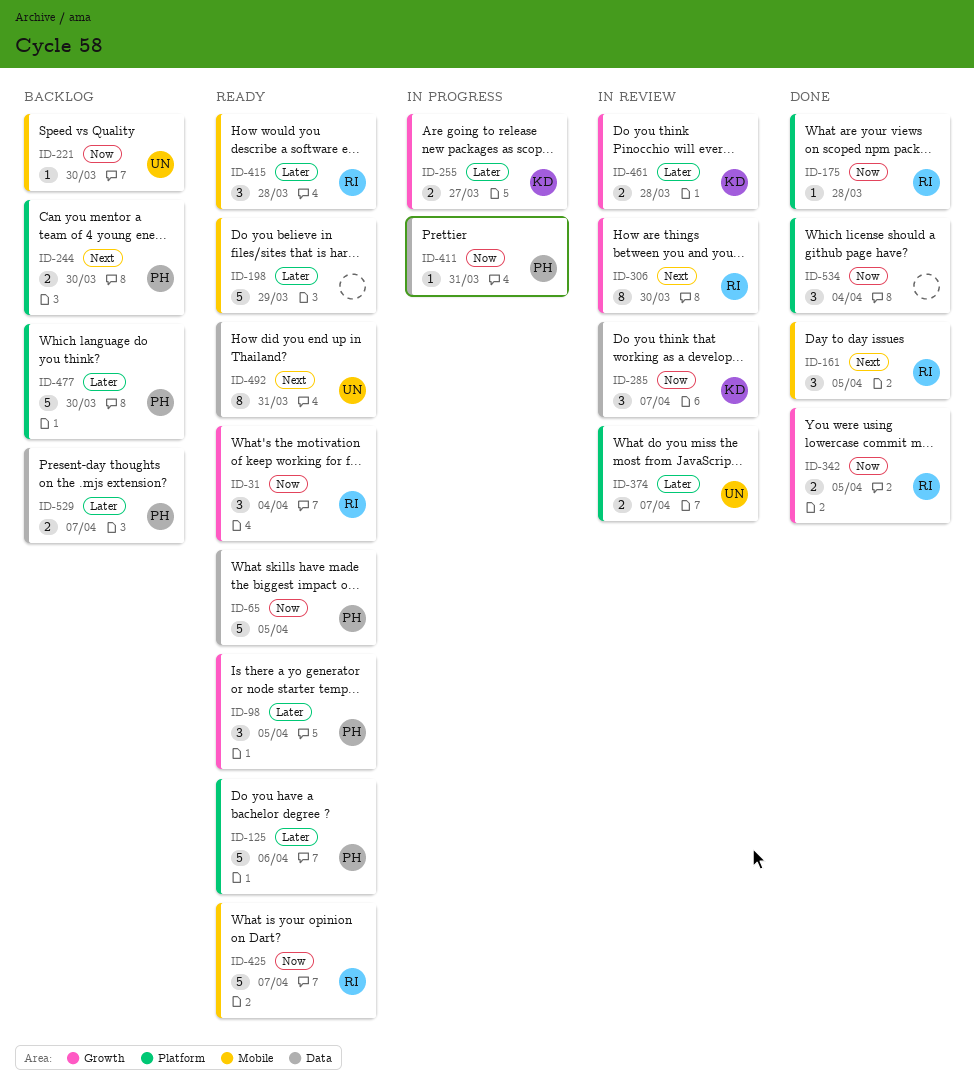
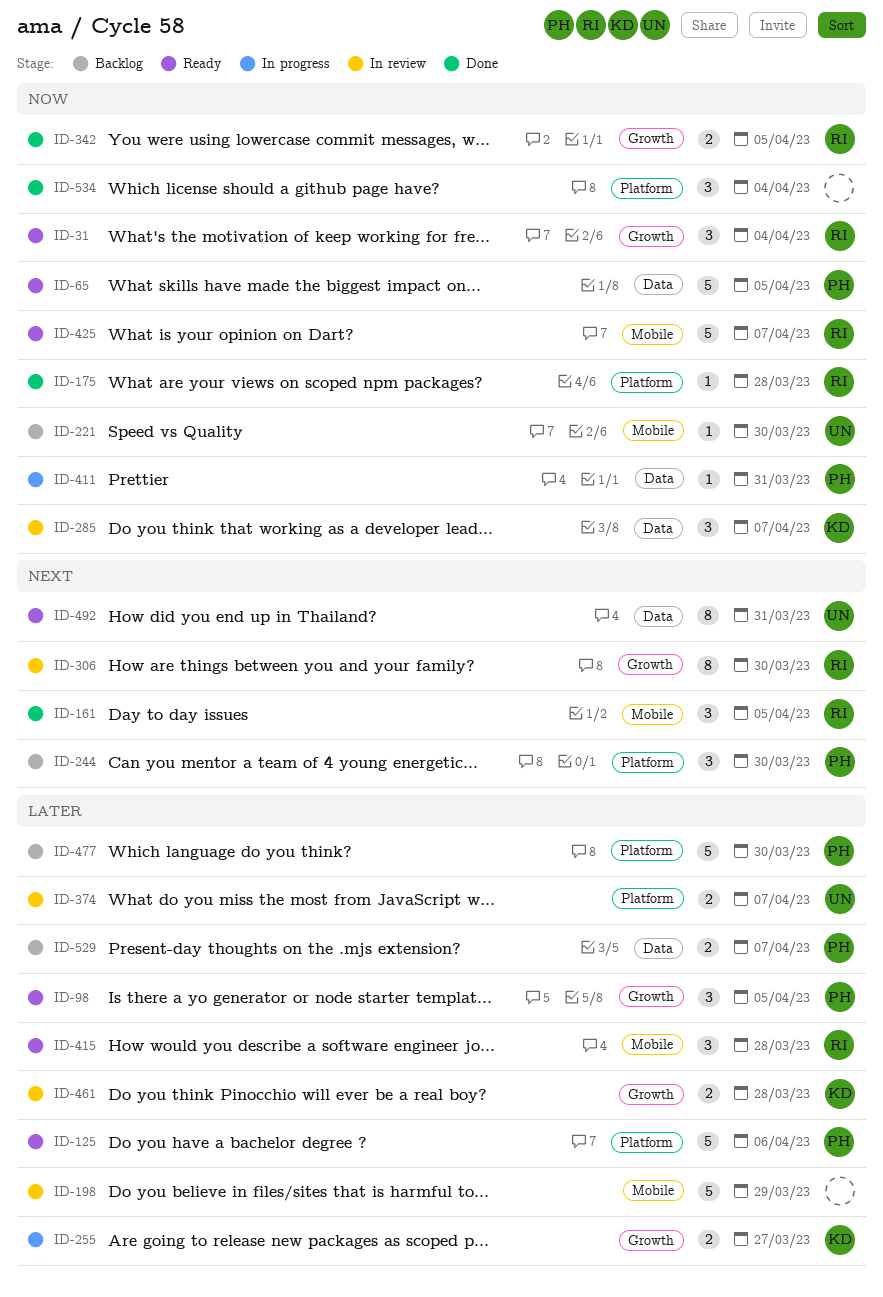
ID-198, status: Ready -> In review
ID-244, estimate: 2 -> 3

